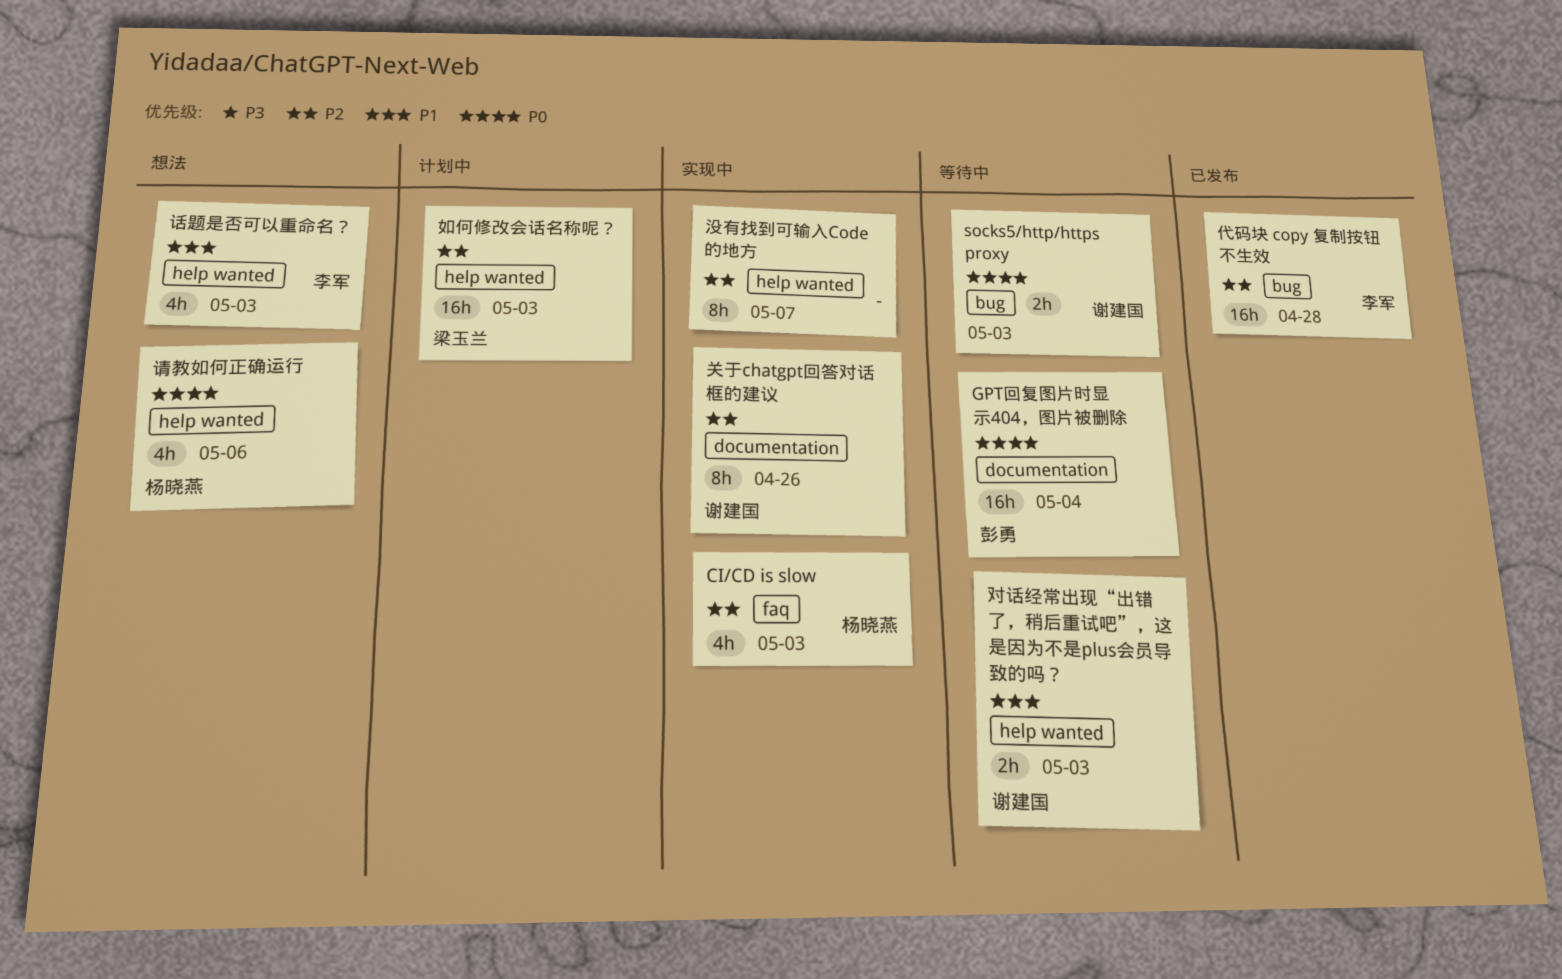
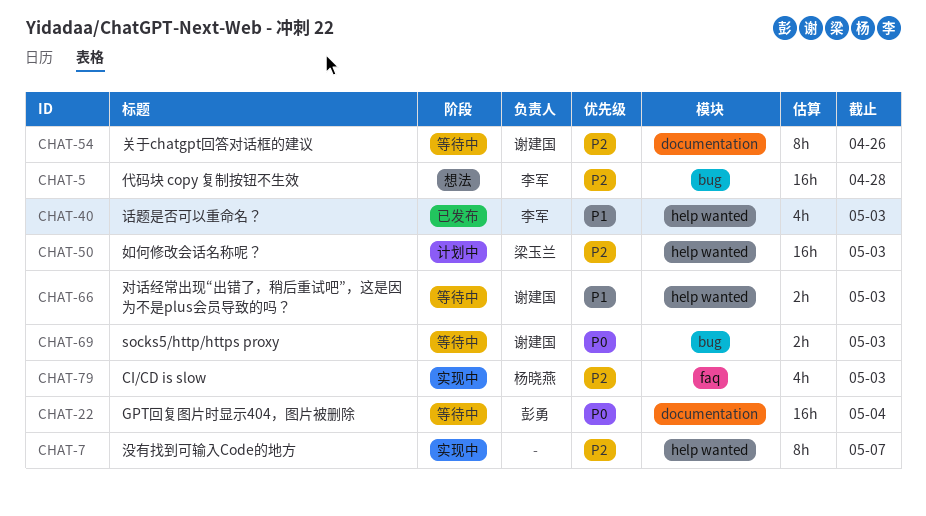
代码块 copy 复制按钮不生效, status: 已发布 -> 想法
关于chatgpt回答对话框的建议, status: 实现中 -> 等待中
话题是否可以重命名？, status: 想法 -> 已发布
请教如何正确运行: present -> none

